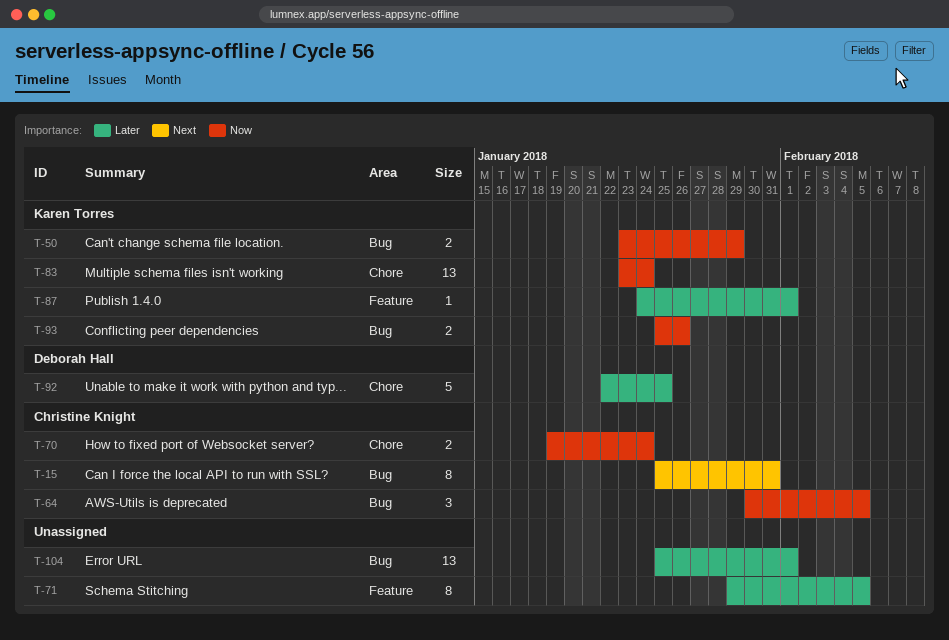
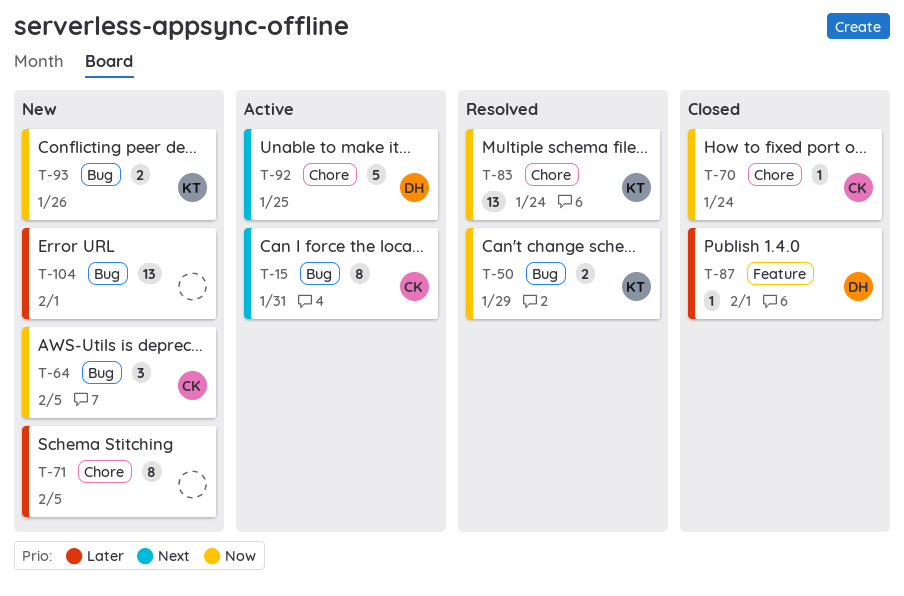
T-70, estimate: 2 -> 1
T-71, label: Feature -> Chore
T-87, owner: Karen Torres -> Deborah Hall
T-92, priority: Later -> Next

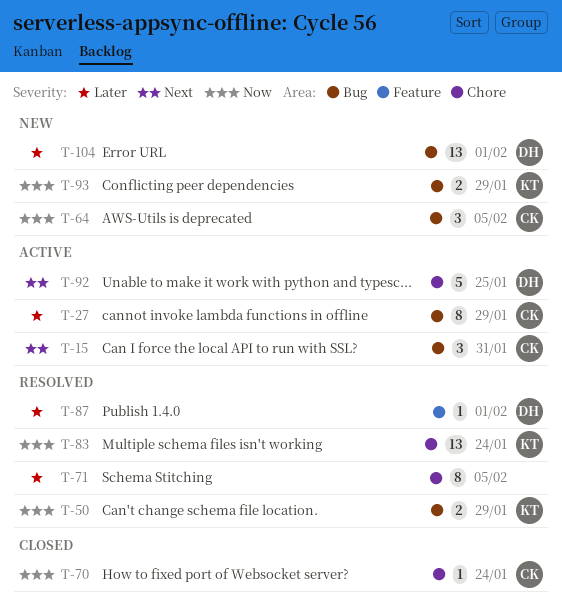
T-15, estimate: 8 -> 3
T-27: none -> present
T-71, status: New -> Resolved
T-87, status: Closed -> Resolved
T-93, due: Jan 26 -> Jan 29
T-104, owner: none -> DH

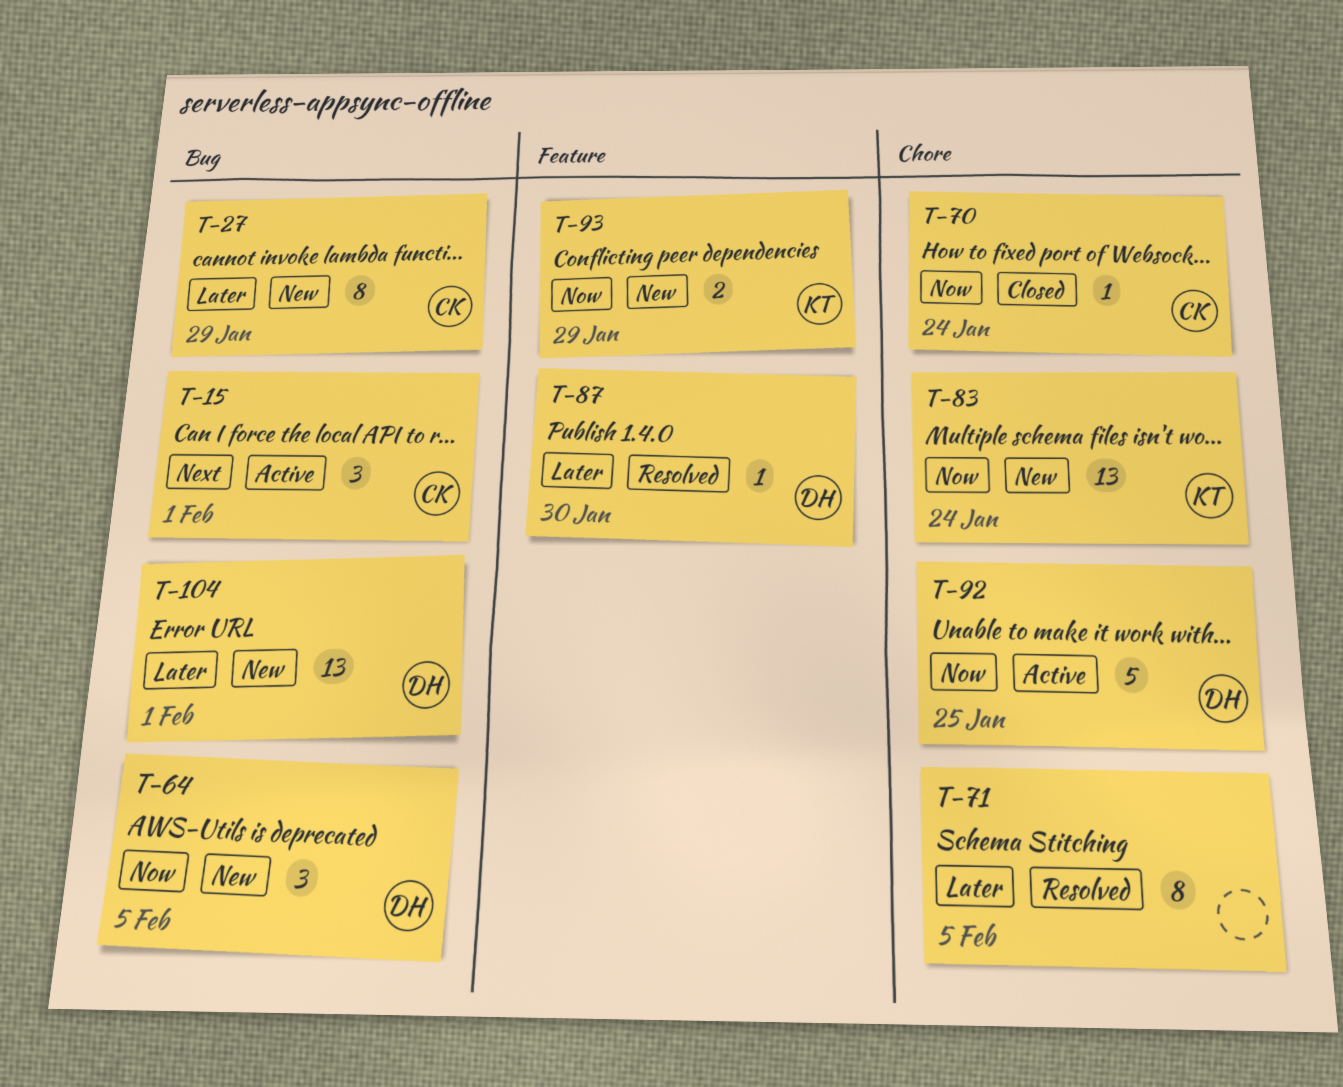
T-15, due: Jan 31 -> Feb 1
T-27, status: Active -> New
T-50: present -> none
T-64, owner: CK -> DH
T-83, status: Resolved -> New
T-87, due: Feb 1 -> Jan 30
T-92, priority: Next -> Now
T-93, label: Bug -> Feature

